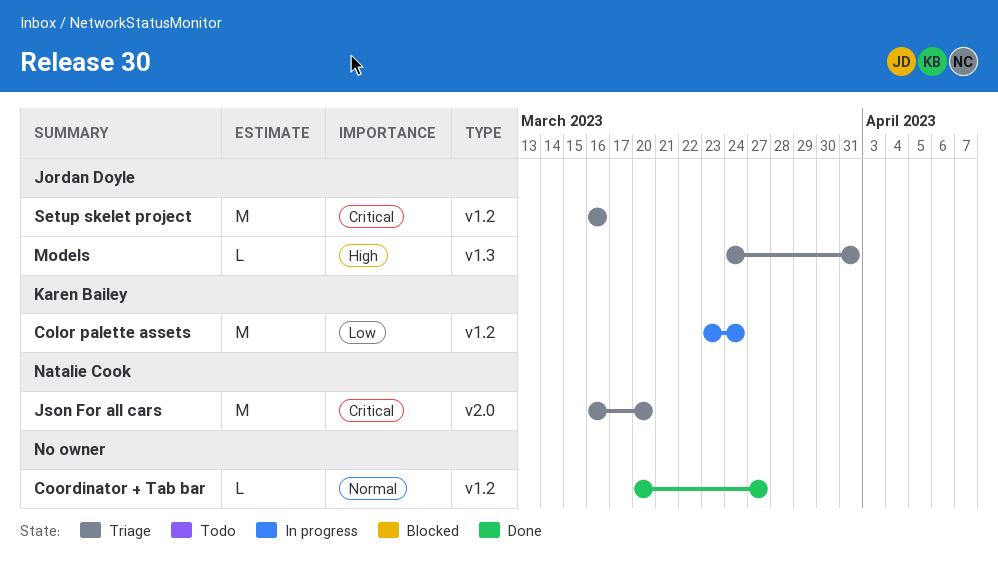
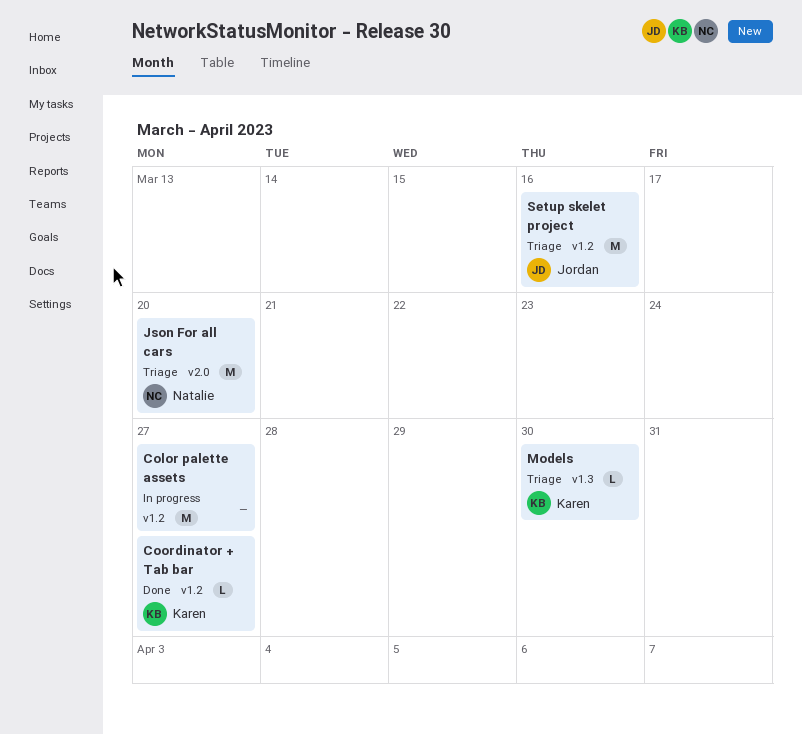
Color palette assets, owner: Karen Bailey -> none
Color palette assets, due: Mar 24 -> Mar 27
Coordinator + Tab bar, owner: none -> Karen Bailey
Models, owner: Jordan Doyle -> Karen Bailey
Models, due: Mar 31 -> Mar 30

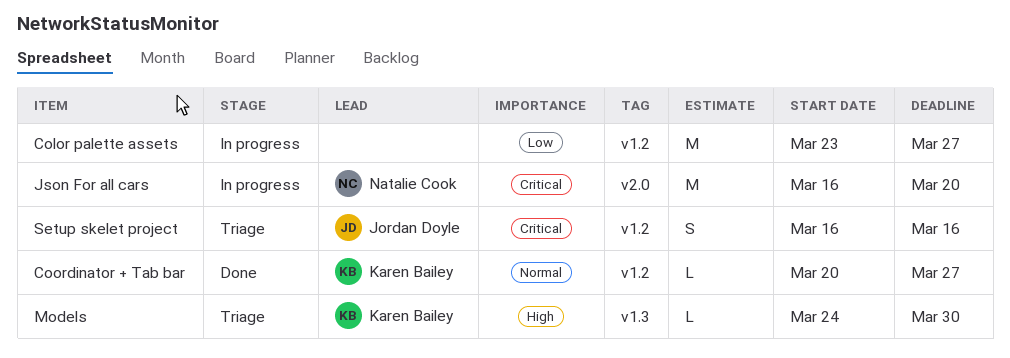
Json For all cars, status: Triage -> In progress
Setup skelet project, estimate: M -> S

